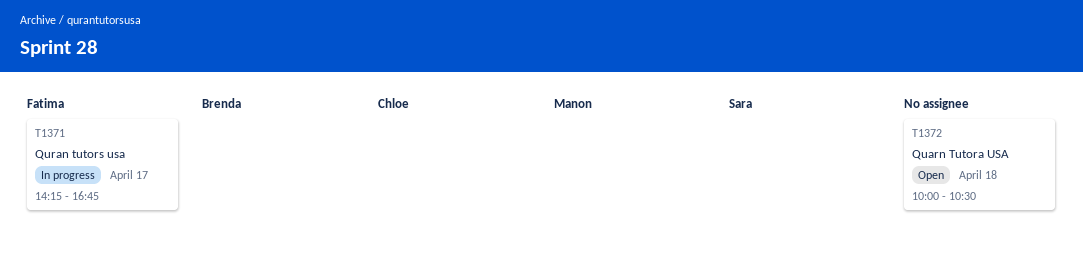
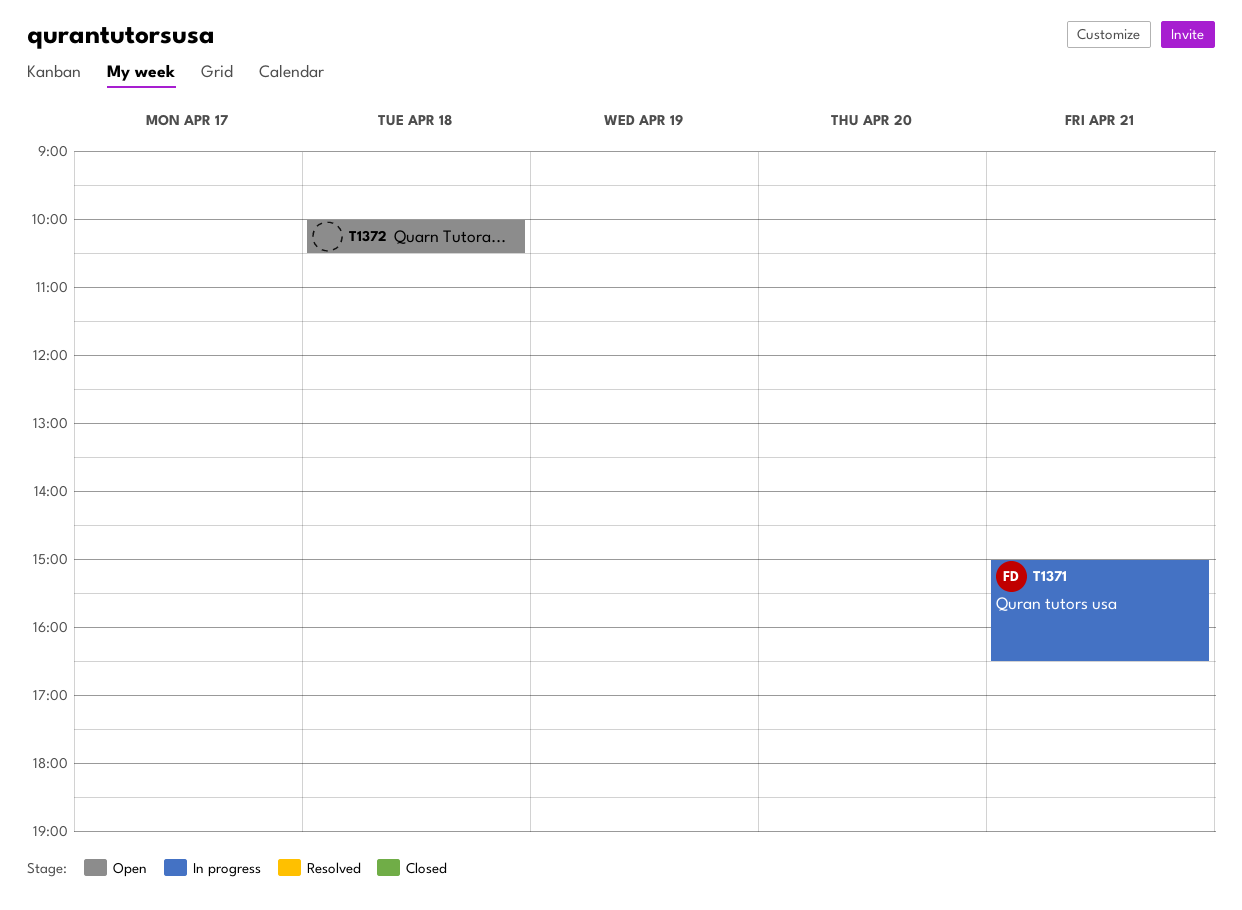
T1371, day: Apr 17 -> Apr 21
T1371, begins: 14:15 -> 15:00
T1371, ends: 16:45 -> 16:30

